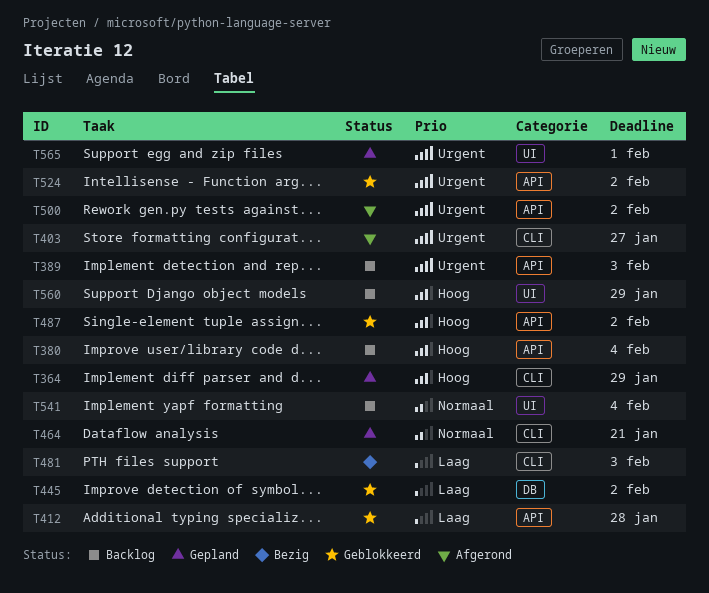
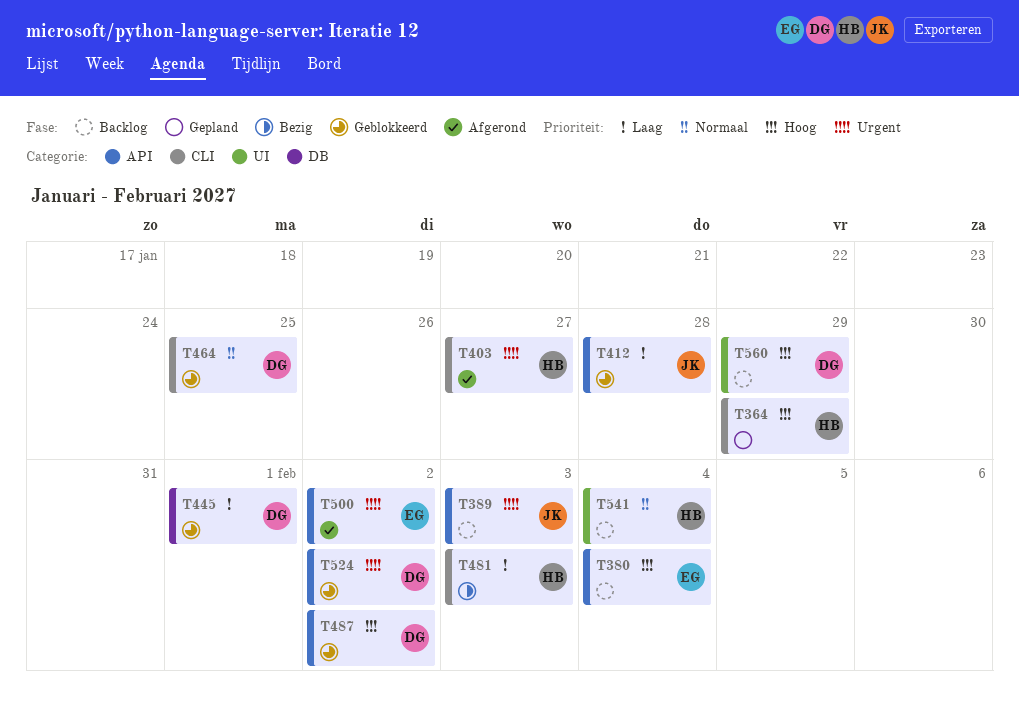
T445, due: Feb 2 -> Feb 1
T464, status: Gepland -> Geblokkeerd
T464, due: Jan 21 -> Jan 25
T565: present -> none

